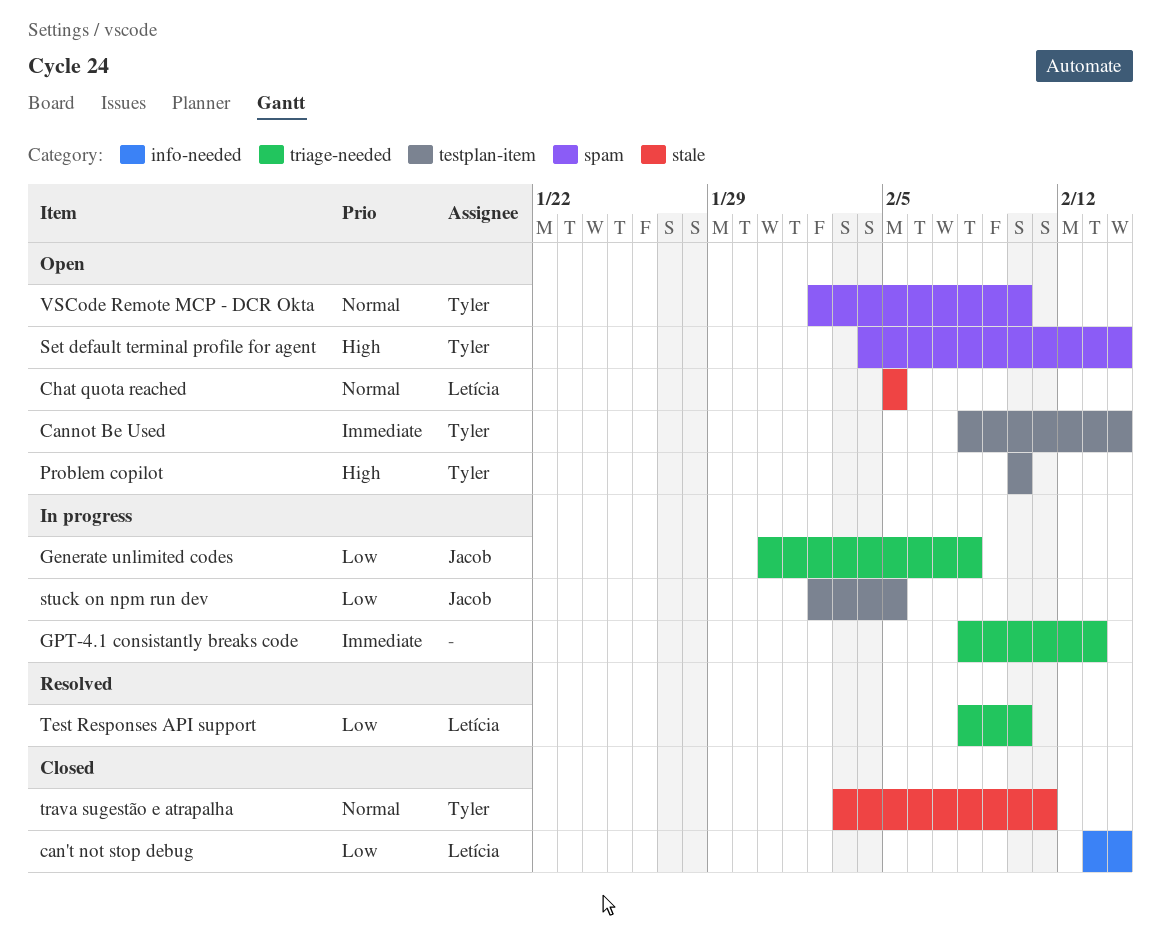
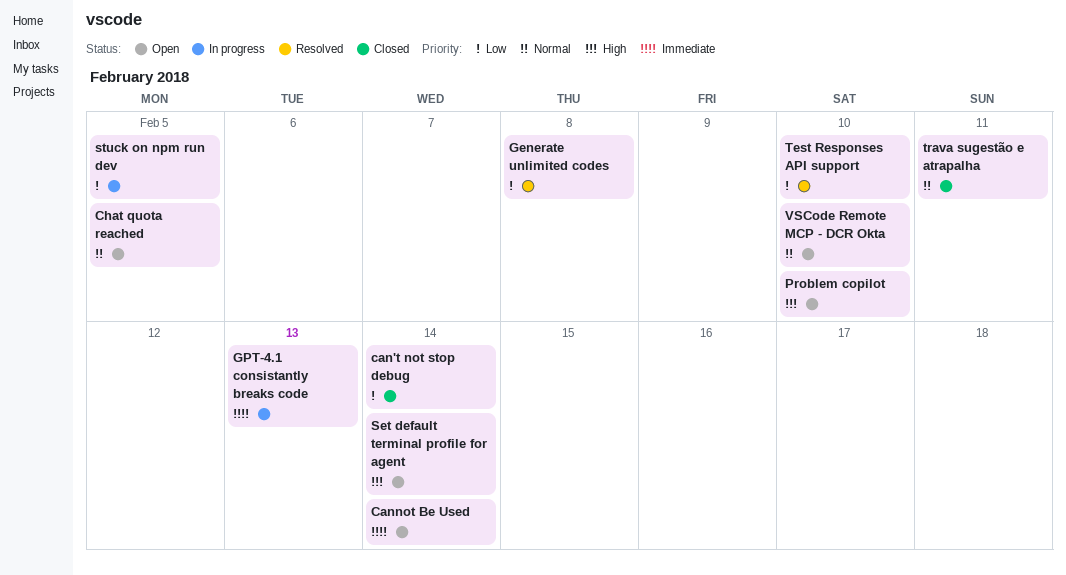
Generate unlimited codes, status: In progress -> Resolved

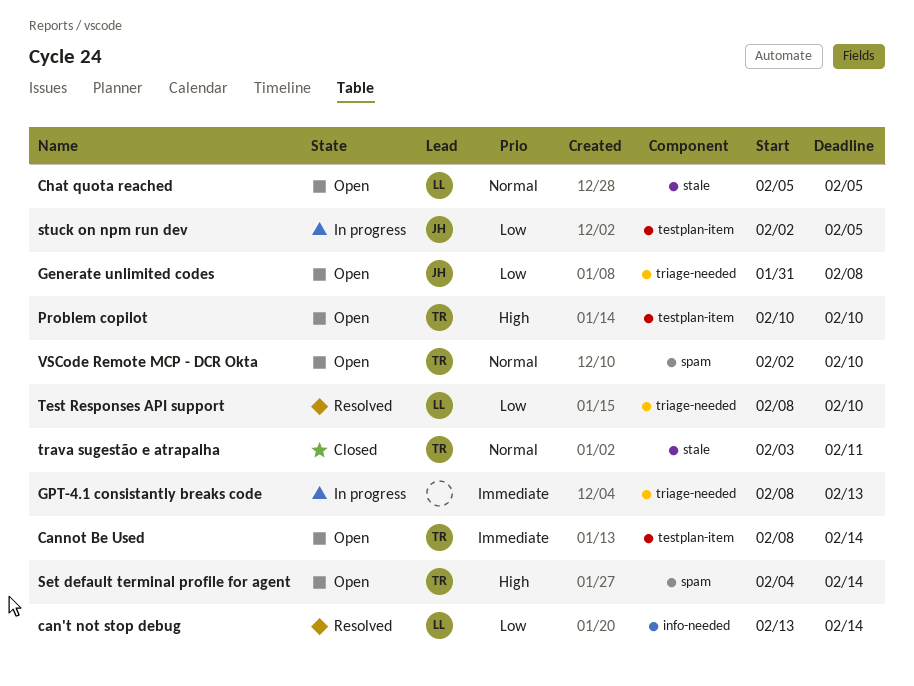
can't not stop debug, status: Closed -> Resolved
Generate unlimited codes, status: Resolved -> Open

